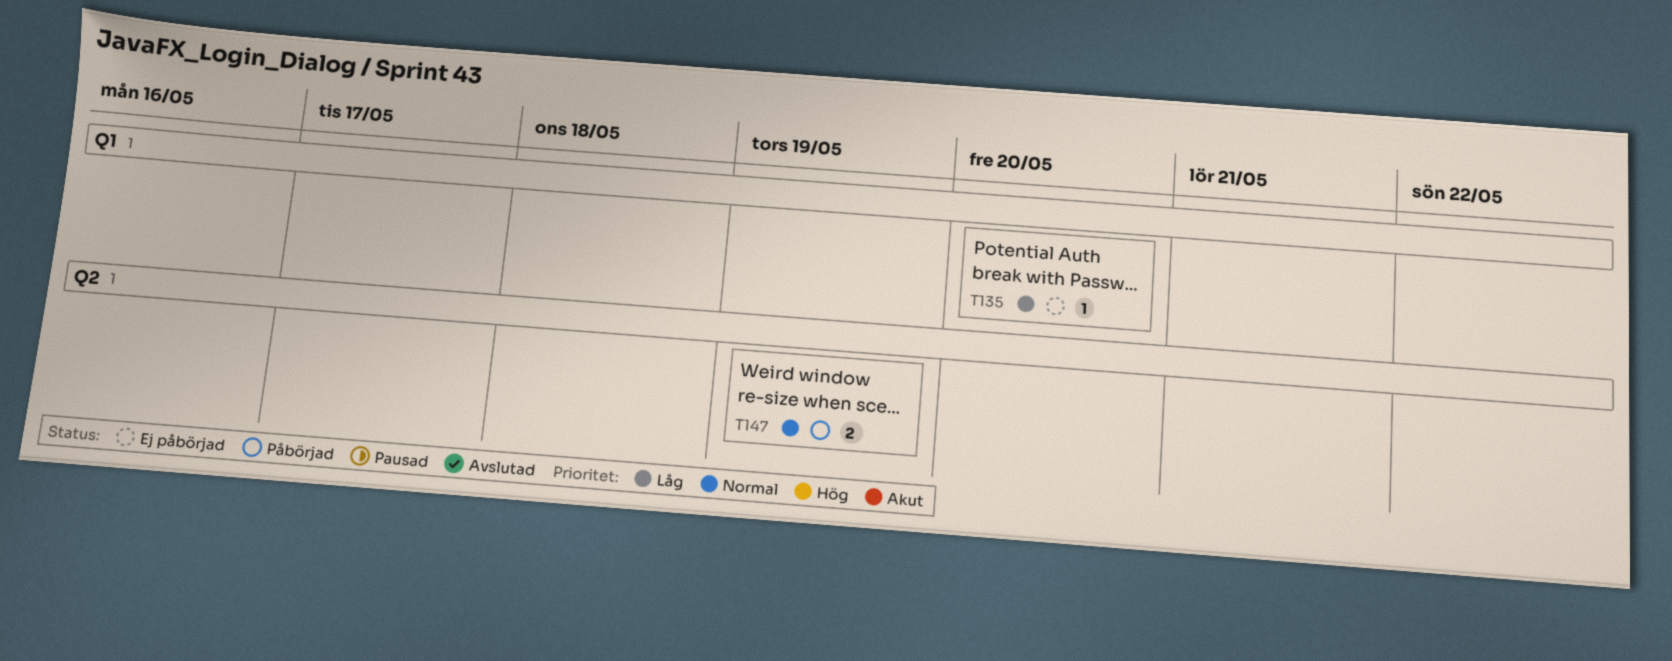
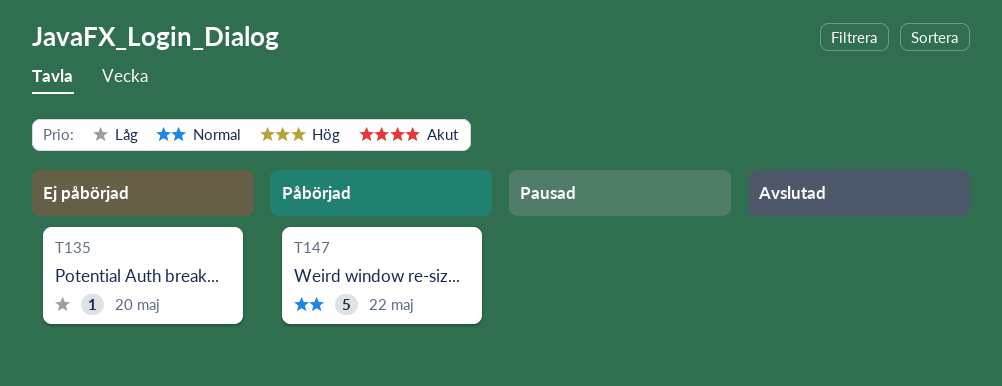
T147, estimate: 2 -> 5
T147, due: May 19 -> May 22

